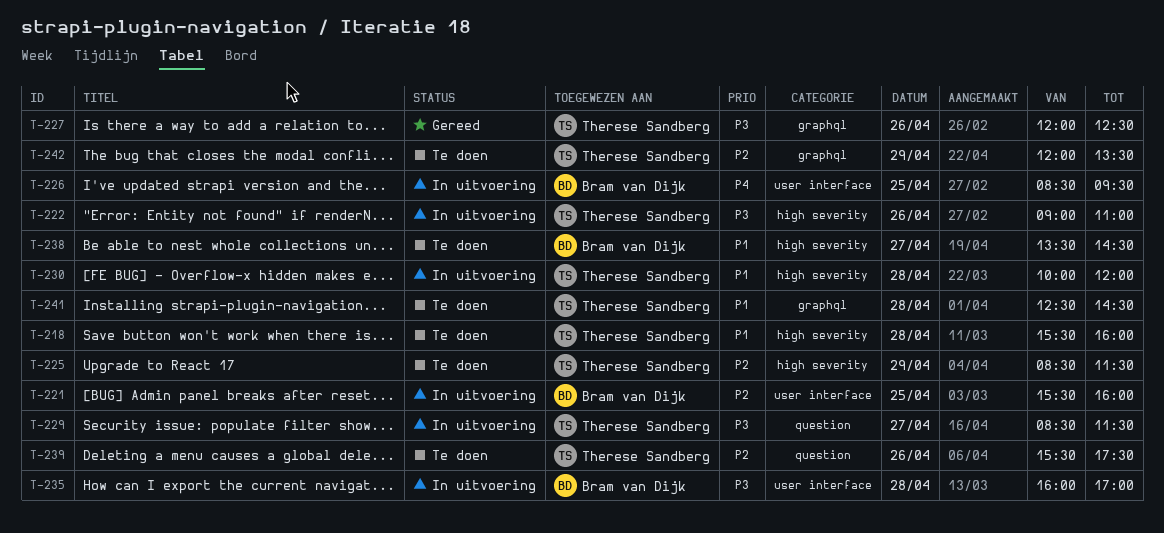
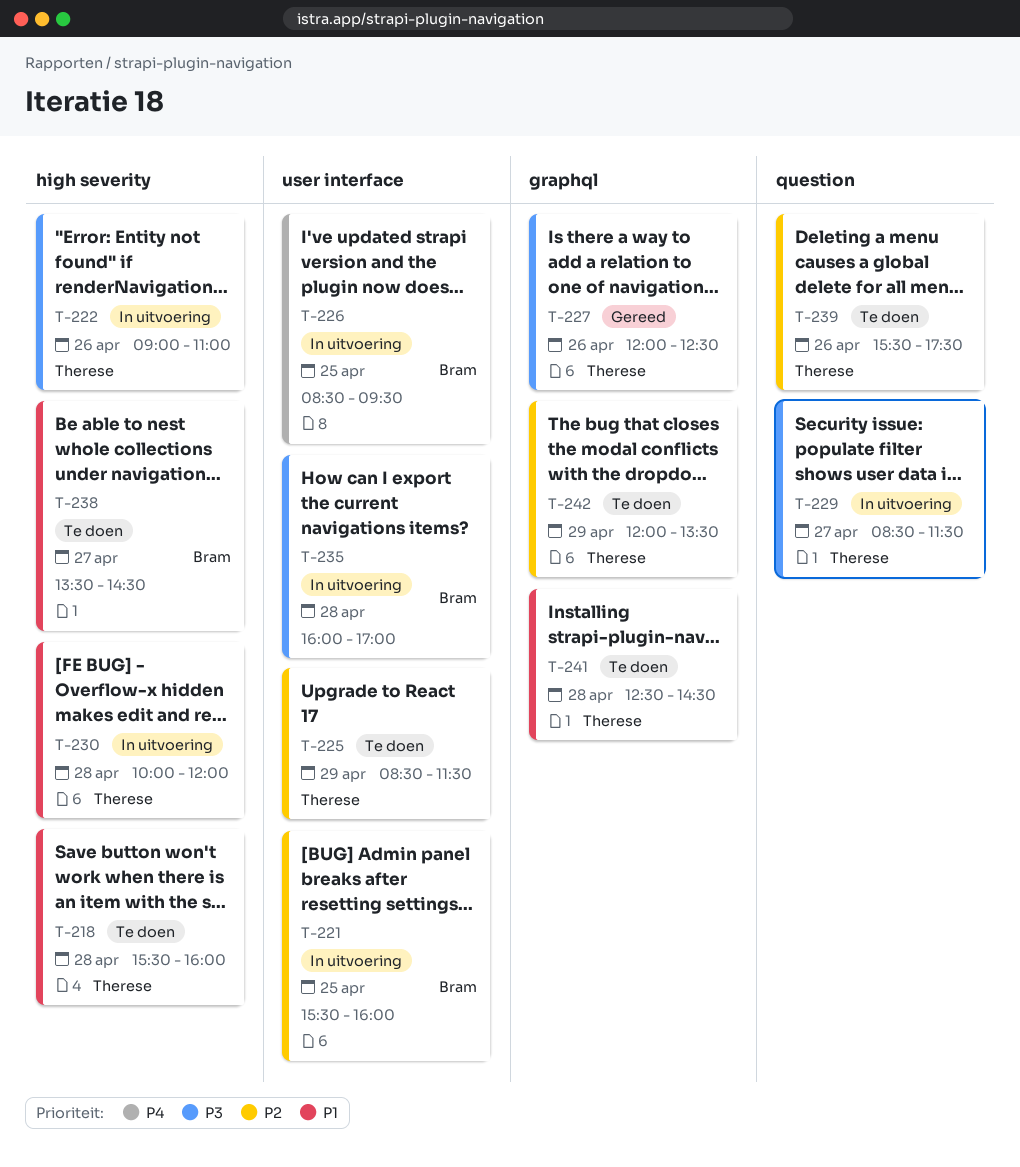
T-225, label: high severity -> user interface

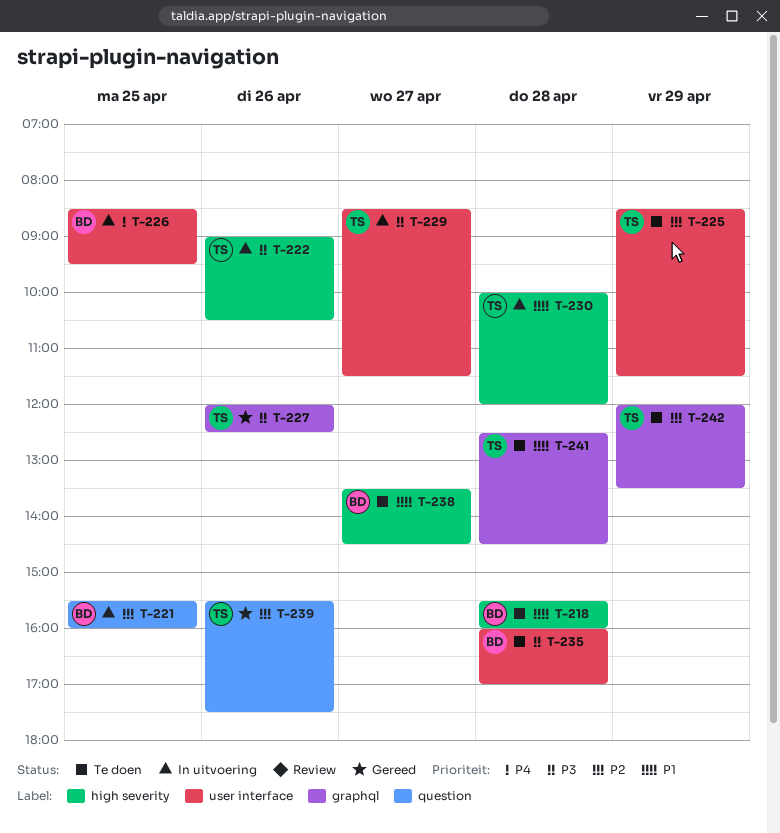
T-218, owner: Therese -> Bram
T-221, label: user interface -> question
T-222, ends: 11:00 -> 10:30
T-229, label: question -> user interface
T-235, status: In uitvoering -> Te doen
T-239, status: Te doen -> Gereed

